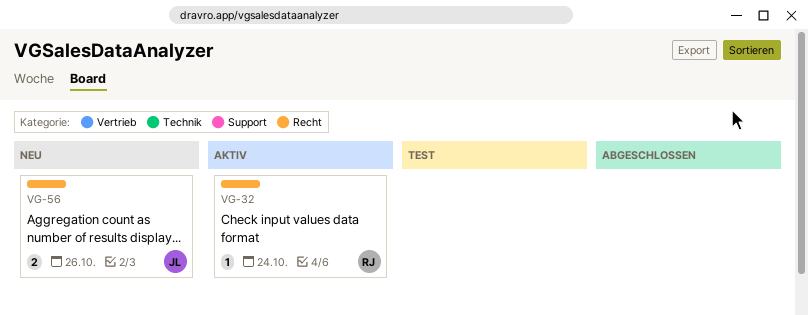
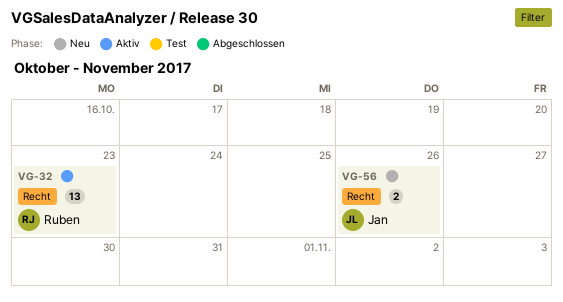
VG-32, estimate: 1 -> 13
VG-32, due: Oct 24 -> Oct 23

